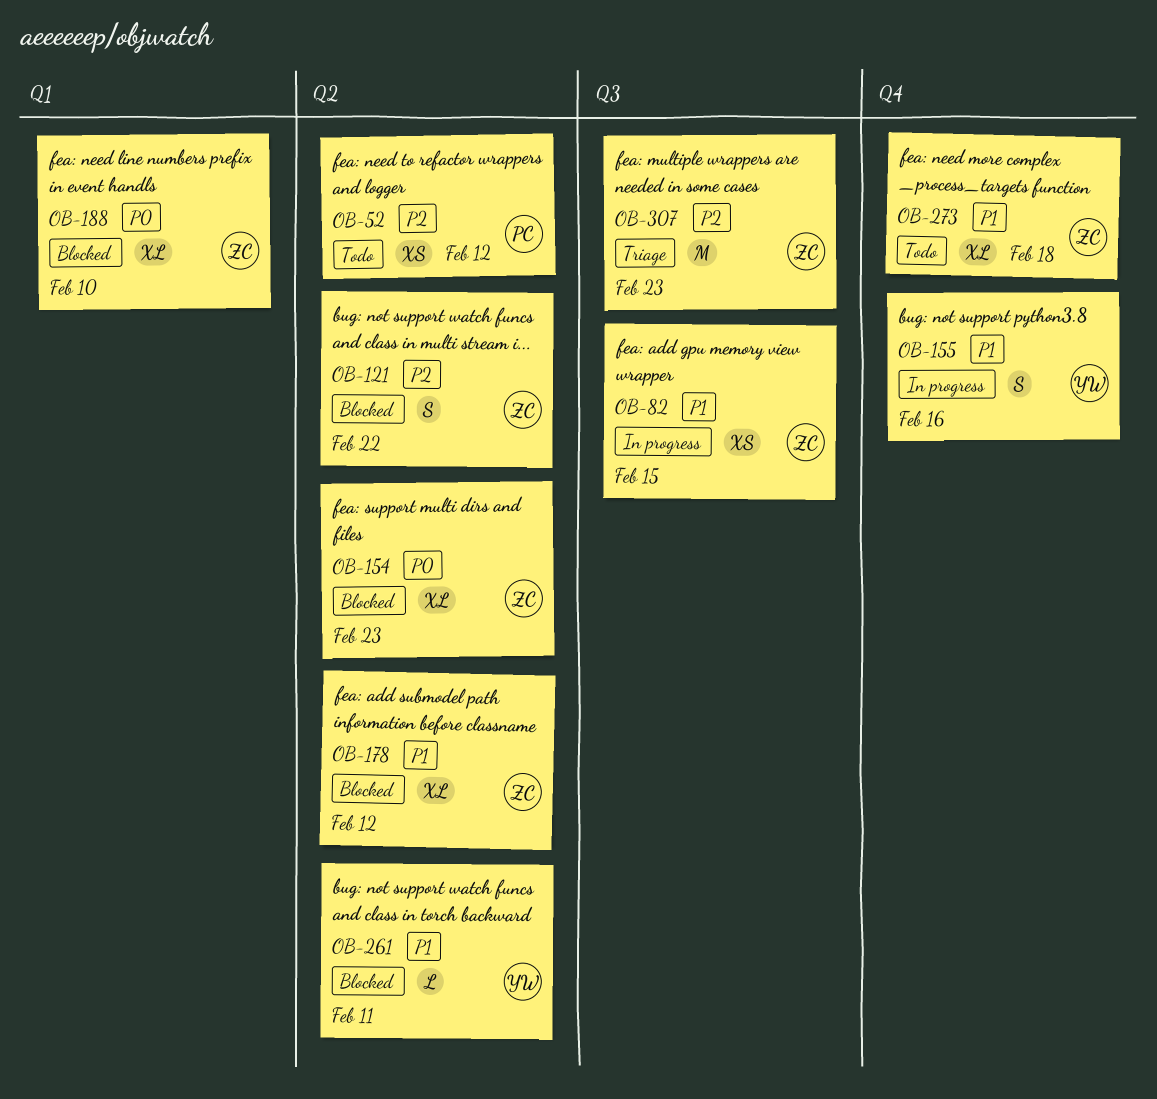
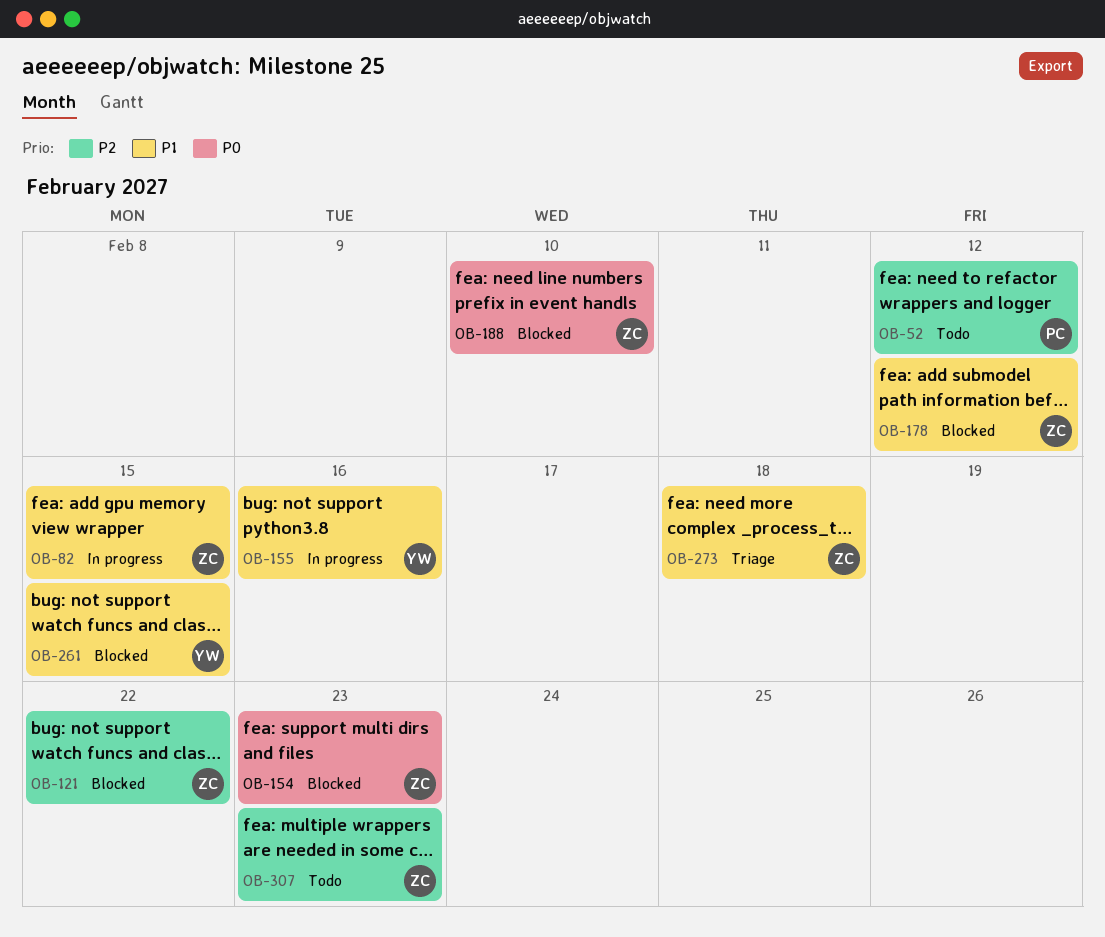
OB-261, due: Feb 11 -> Feb 15
OB-273, status: Todo -> Triage
OB-307, status: Triage -> Todo

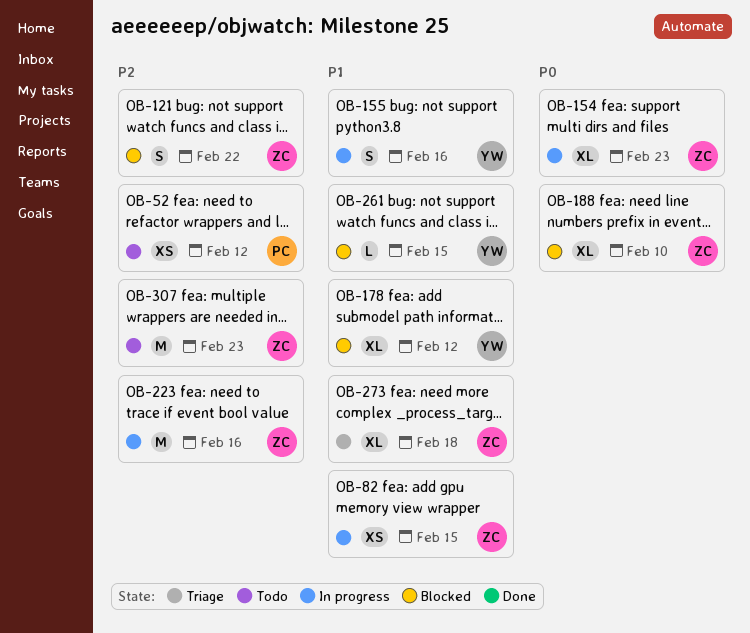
OB-154, status: Blocked -> In progress
OB-178, owner: ZC -> YW
OB-223: none -> present

